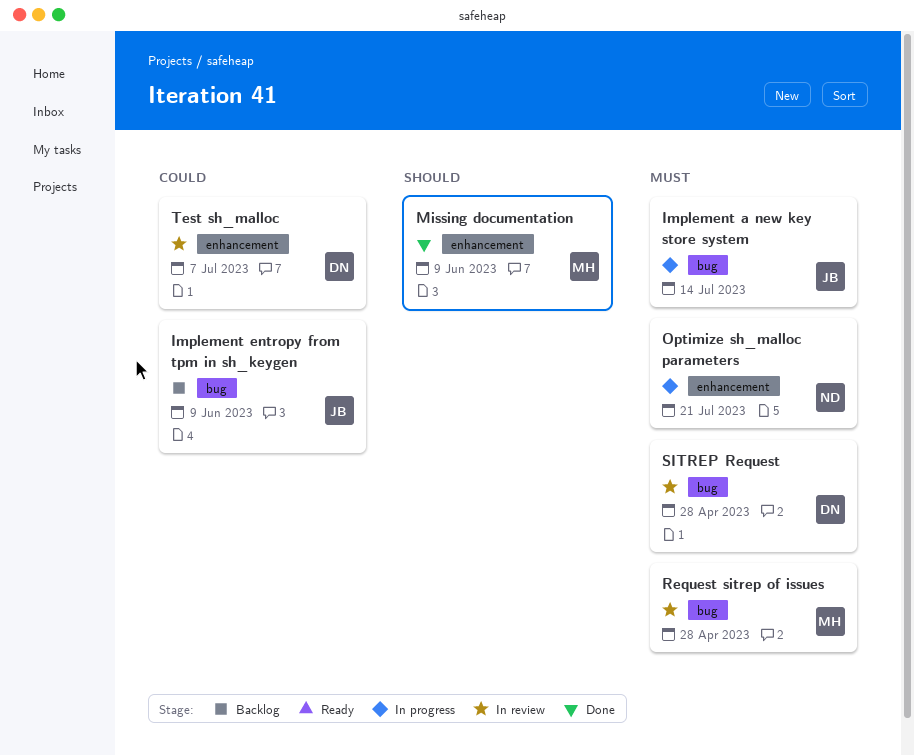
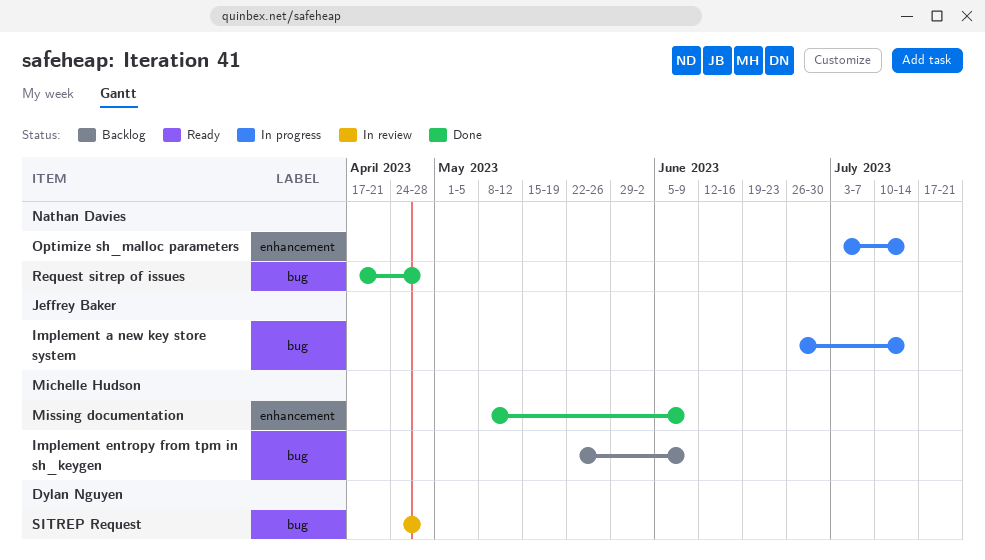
Implement entropy from tpm in sh_keygen, owner: Jeffrey Baker -> Michelle Hudson
Optimize sh_malloc parameters, due: Jul 21 -> Jul 14
Request sitrep of issues, status: In review -> Done
Request sitrep of issues, owner: Michelle Hudson -> Nathan Davies
Test sh_malloc: present -> none

